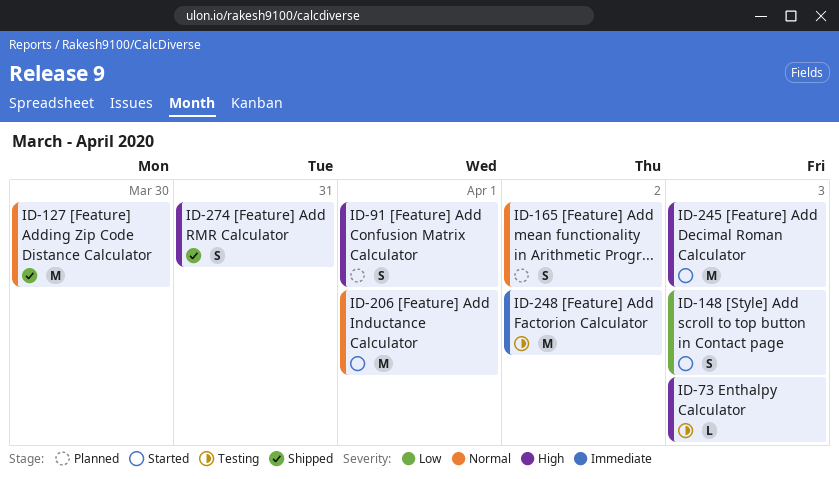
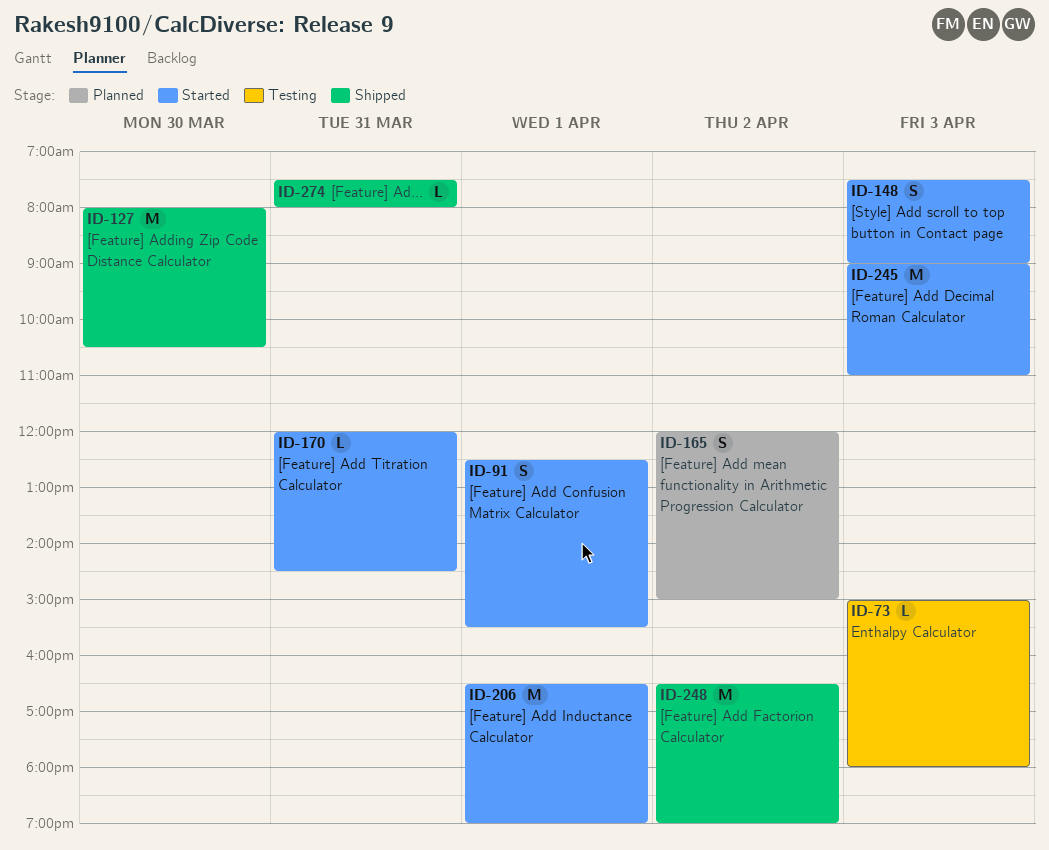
ID-91, status: Planned -> Started
ID-170: none -> present
ID-248, status: Testing -> Shipped
ID-274, estimate: S -> L

